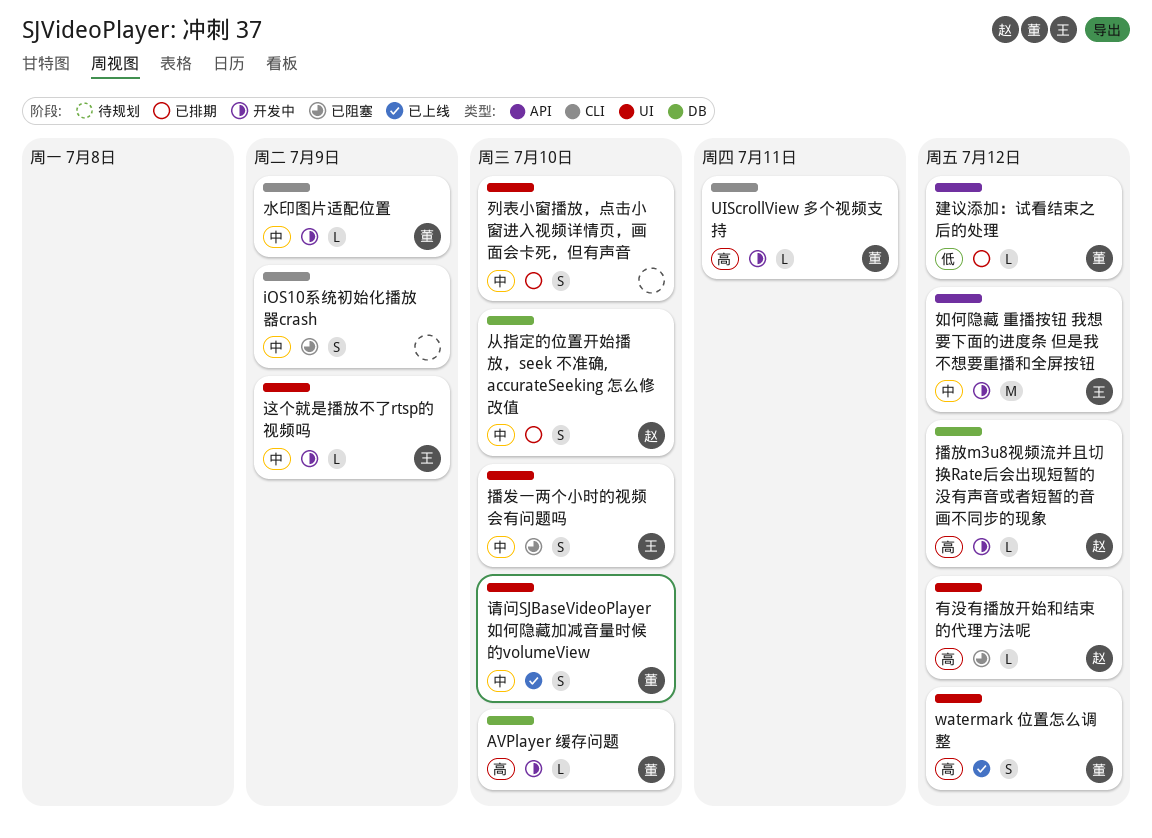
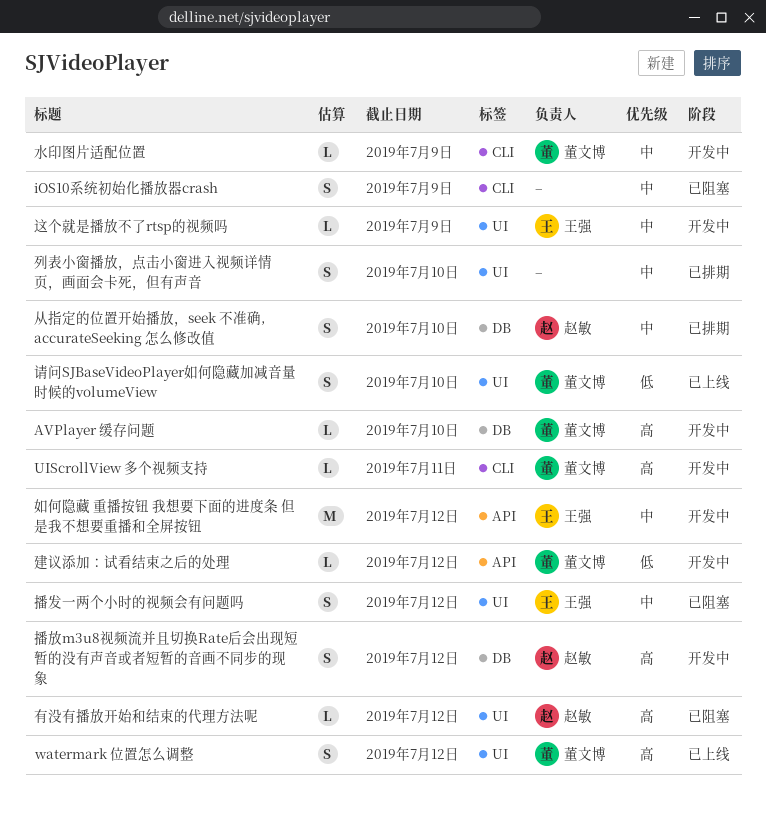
建议添加：试看结束之后的处理, status: 已排期 -> 开发中
播发一两个小时的视频会有问题吗, due: Jul 10 -> Jul 12
播放m3u8视频流并且切换Rate后会出现短暂的没有声音或者短暂的音画不同步的现象, estimate: L -> S
请问SJBaseVideoPlayer如何隐藏加减音量时候的volumeView, priority: 中 -> 低

